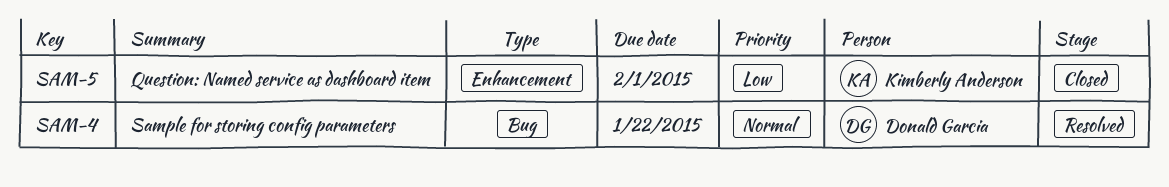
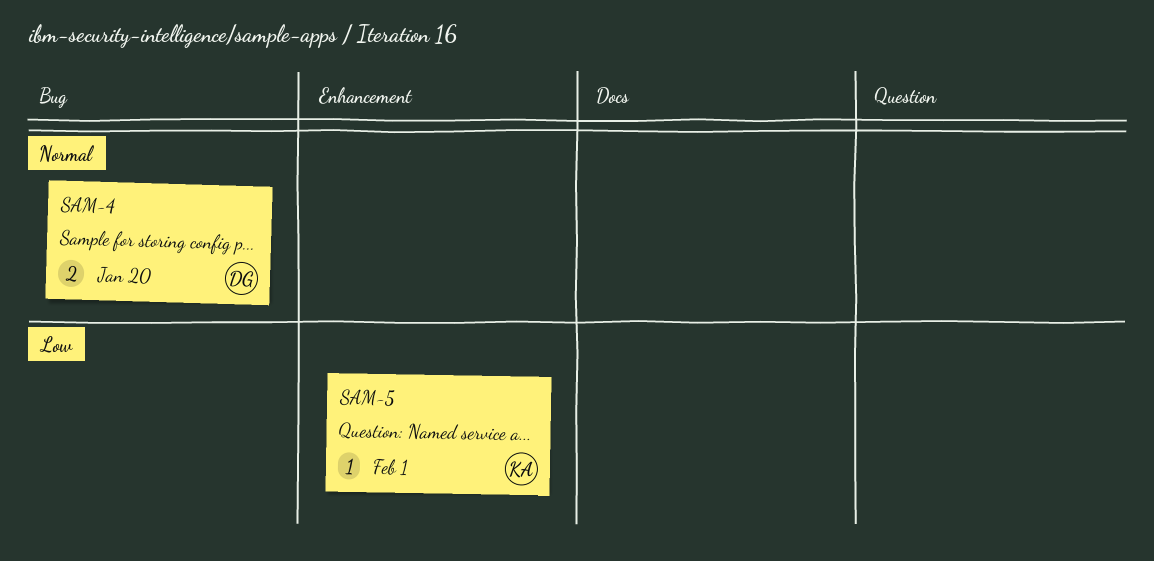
SAM-4, due: Jan 22 -> Jan 20

